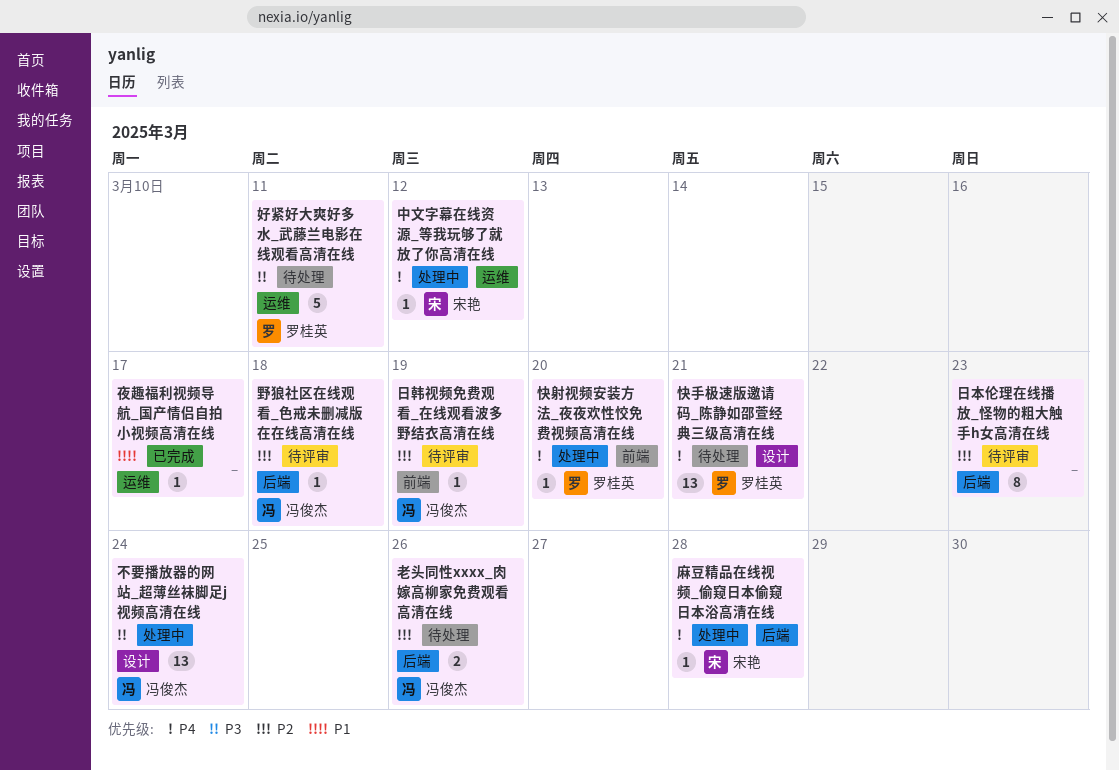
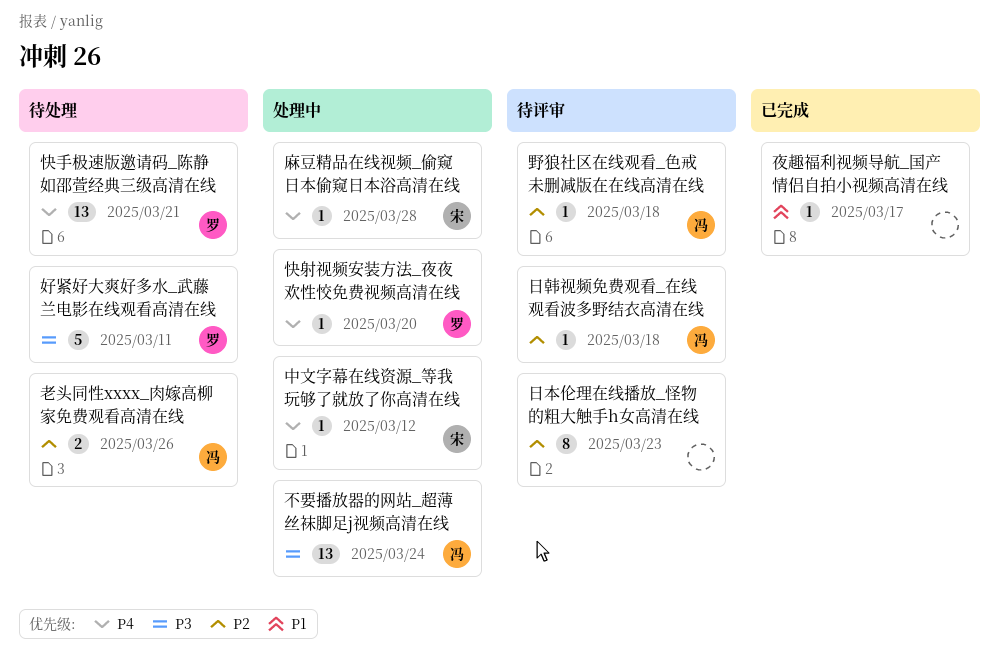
日韩视频免费观看_在线观看波多野结衣高清在线, due: Mar 19 -> Mar 18

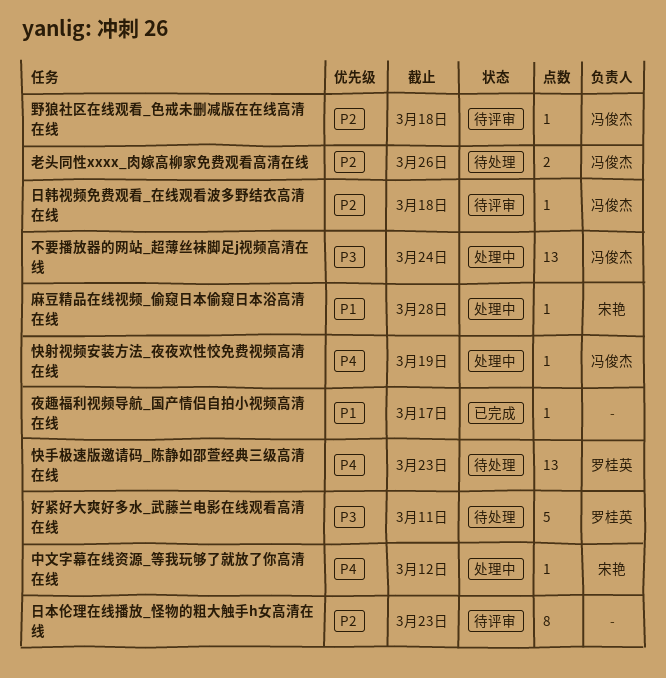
快射视频安装方法_夜夜欢性恔免费视频高清在线, owner: 罗桂英 -> 冯俊杰
快射视频安装方法_夜夜欢性恔免费视频高清在线, due: Mar 20 -> Mar 19
快手极速版邀请码_陈静如邵萱经典三级高清在线, due: Mar 21 -> Mar 23
麻豆精品在线视频_偷窥日本偷窥日本浴高清在线, priority: P4 -> P1

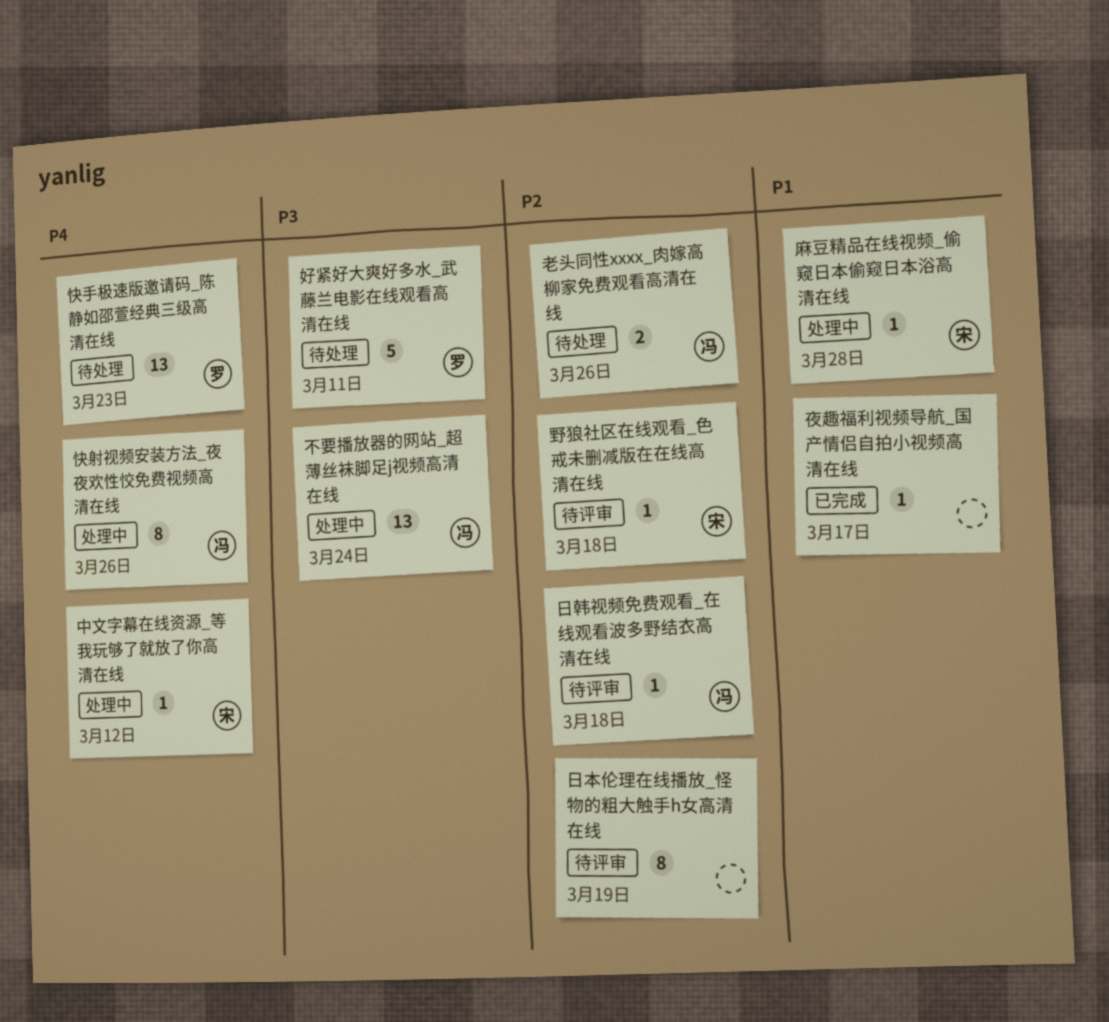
快射视频安装方法_夜夜欢性恔免费视频高清在线, estimate: 1 -> 8
快射视频安装方法_夜夜欢性恔免费视频高清在线, due: Mar 19 -> Mar 26
日本伦理在线播放_怪物的粗大触手h女高清在线, due: Mar 23 -> Mar 19
野狼社区在线观看_色戒未删减版在在线高清在线, owner: 冯俊杰 -> 宋艳

